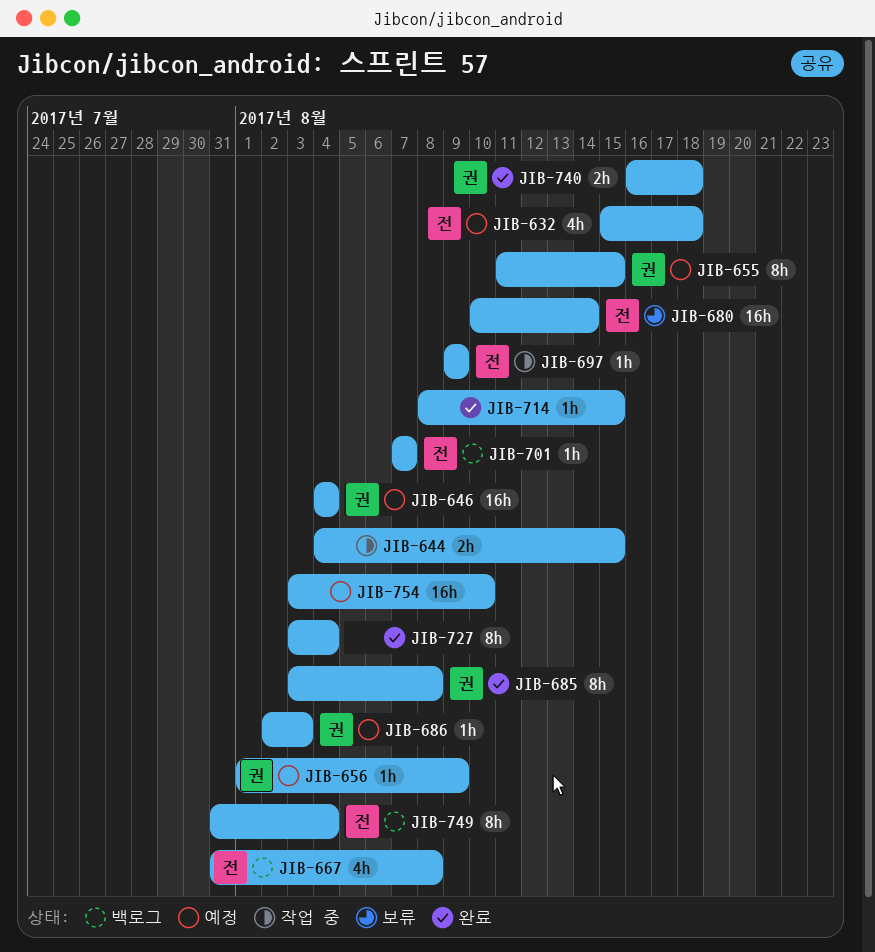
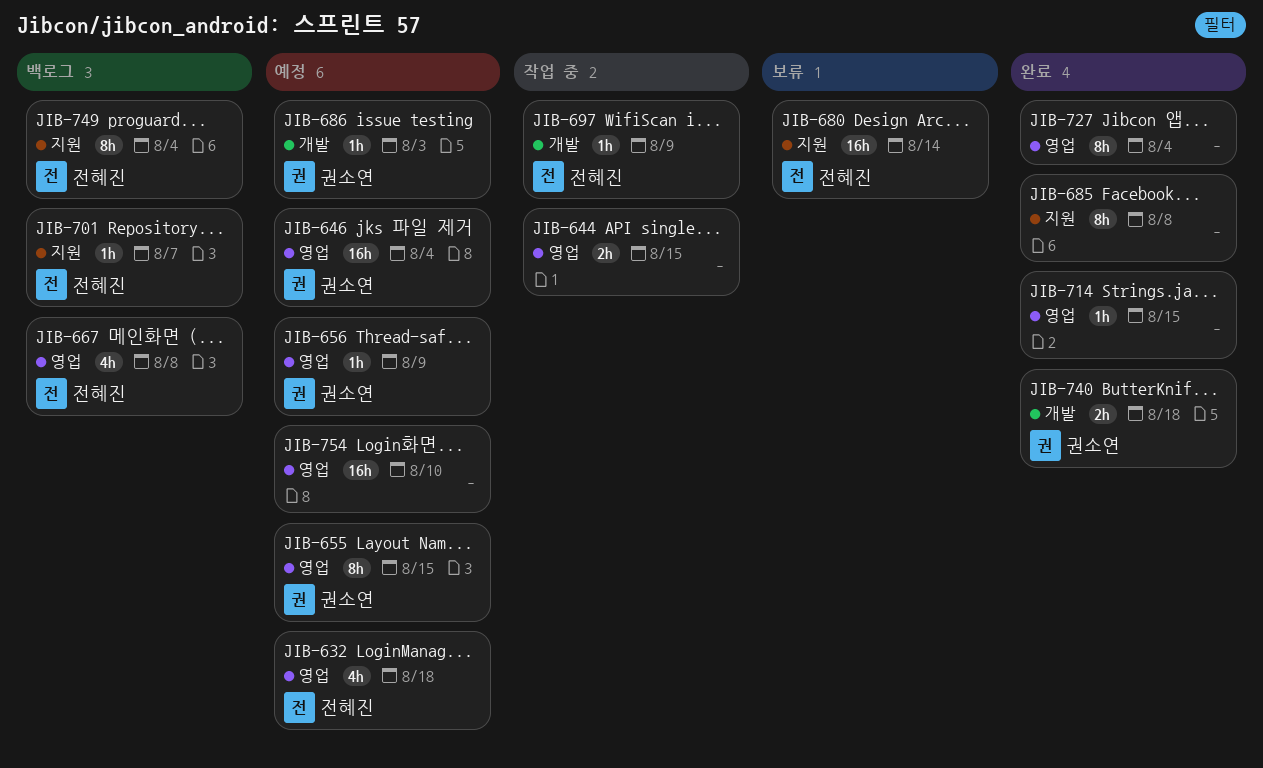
JIB-685, owner: 권소연 -> none

